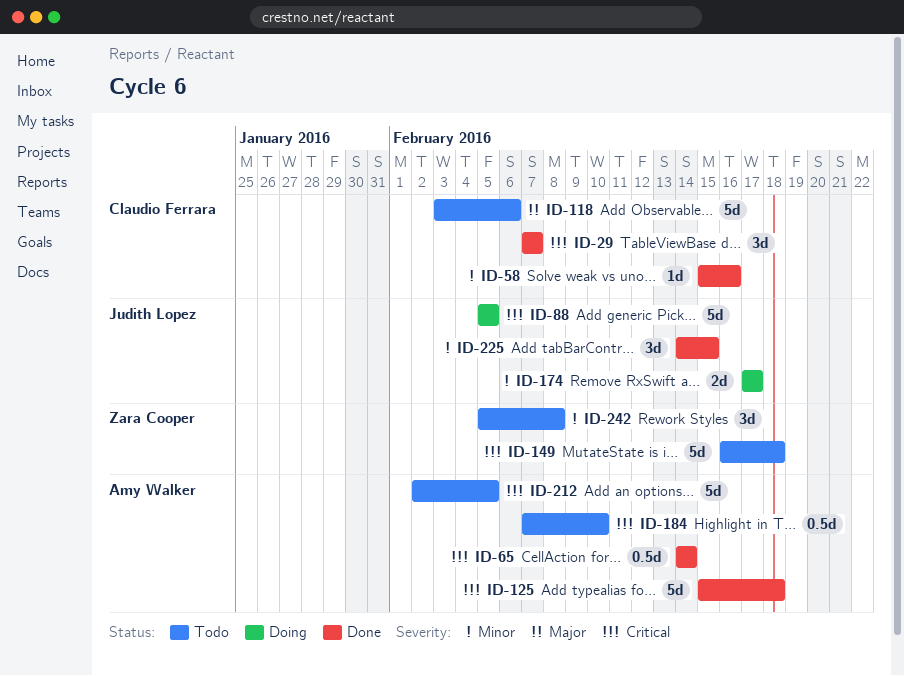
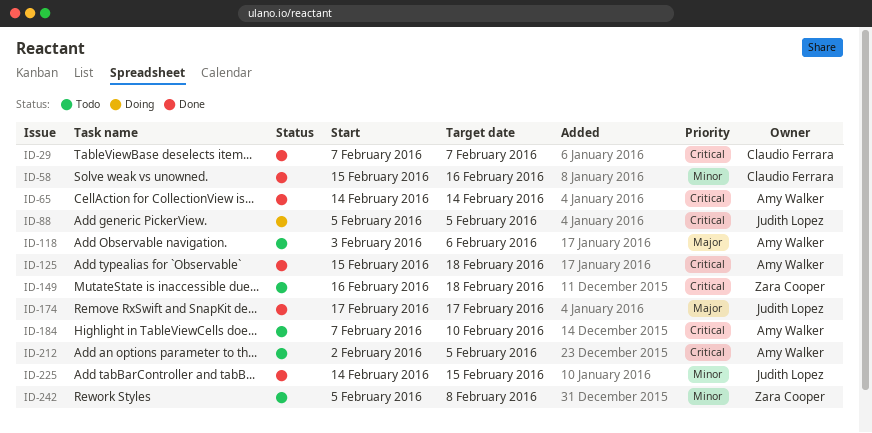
ID-118, owner: Claudio Ferrara -> Amy Walker
ID-174, status: Doing -> Done
ID-174, priority: Minor -> Major

